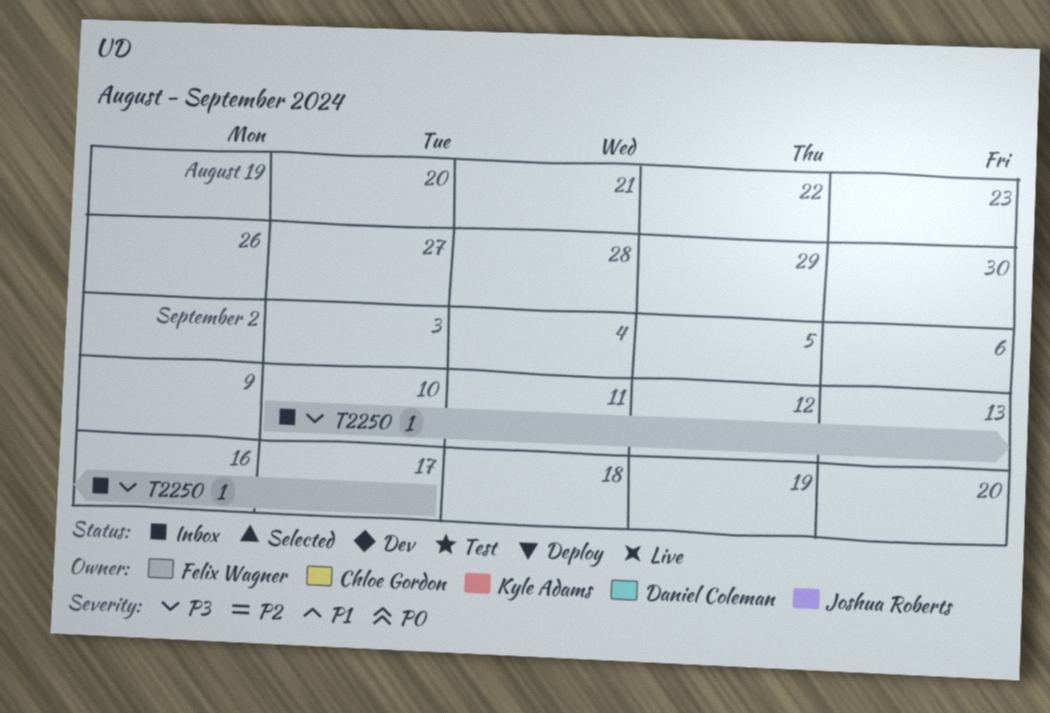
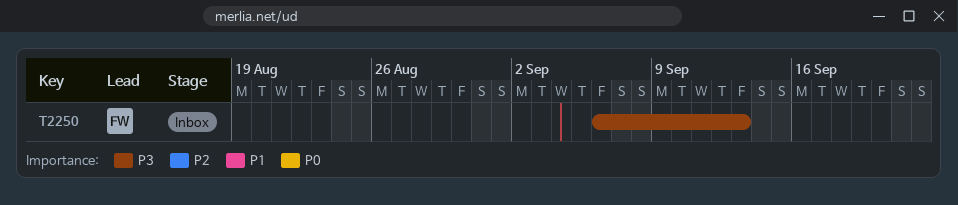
T2250, start: Sep 10 -> Sep 6
T2250, due: Sep 17 -> Sep 13

